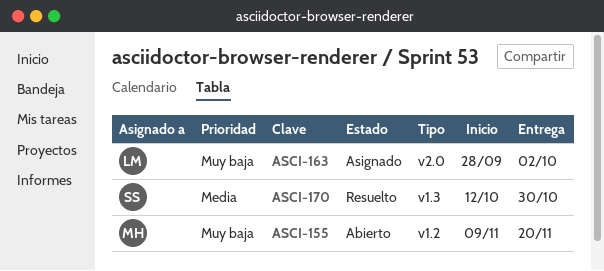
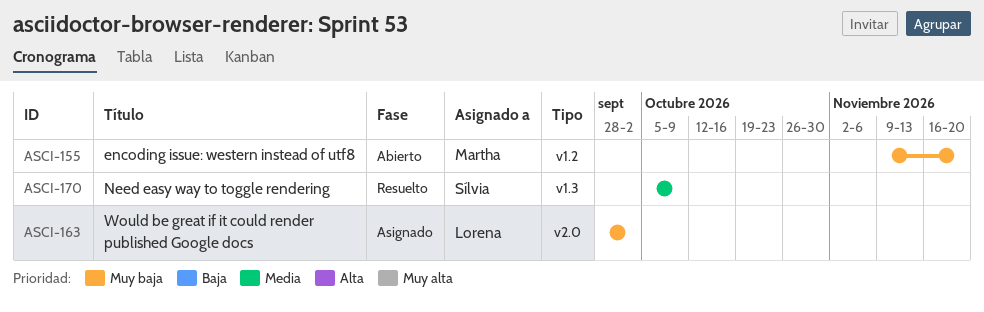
ASCI-170, start: Oct 12 -> Oct 5
ASCI-170, due: Oct 30 -> Oct 9

